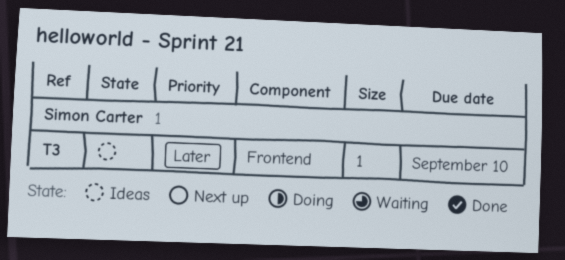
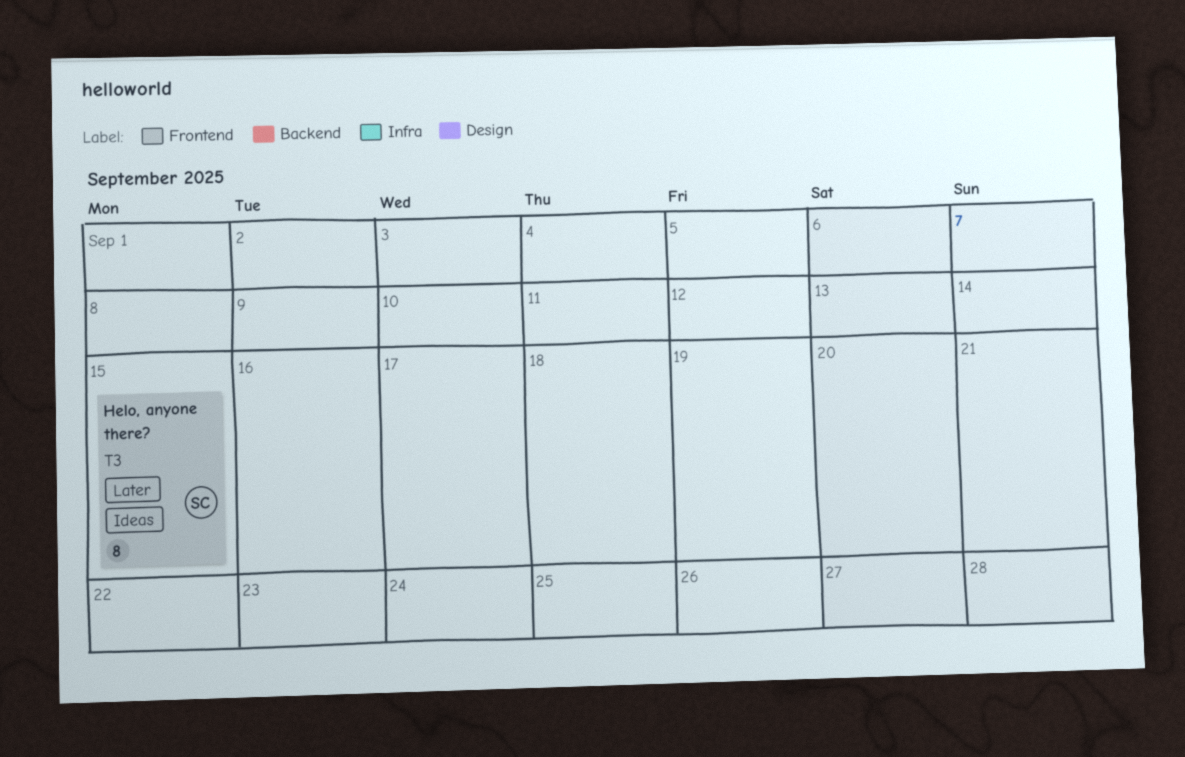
T3, estimate: 1 -> 8
T3, due: Sep 10 -> Sep 15

